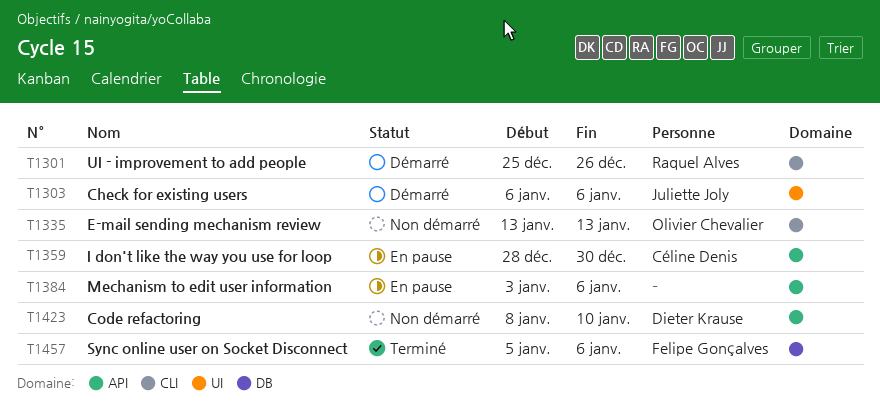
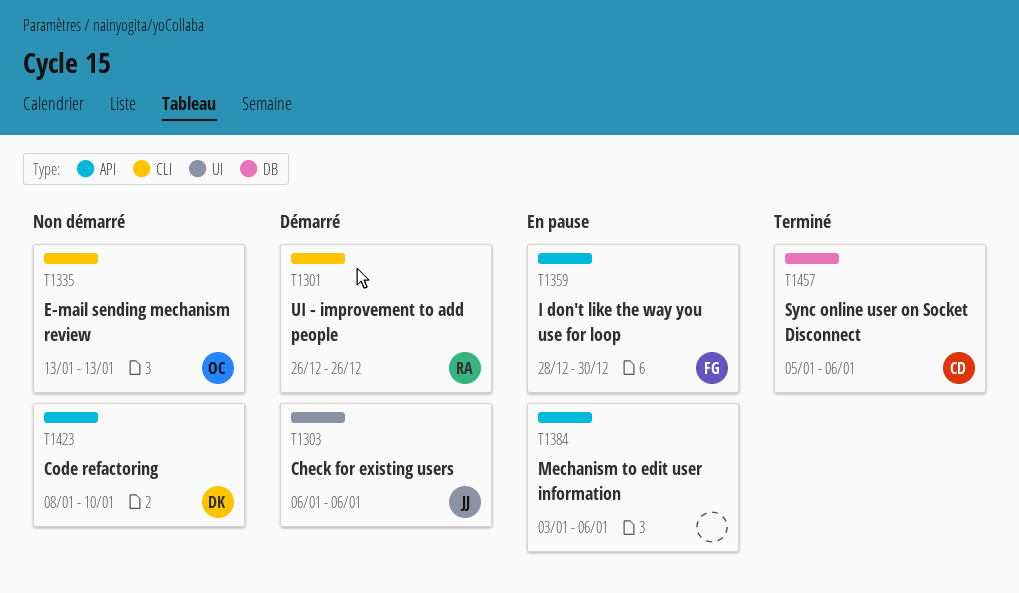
T1301, start: Dec 25 -> Dec 26
T1359, owner: Céline Denis -> Felipe Gonçalves
T1457, owner: Felipe Gonçalves -> Céline Denis

